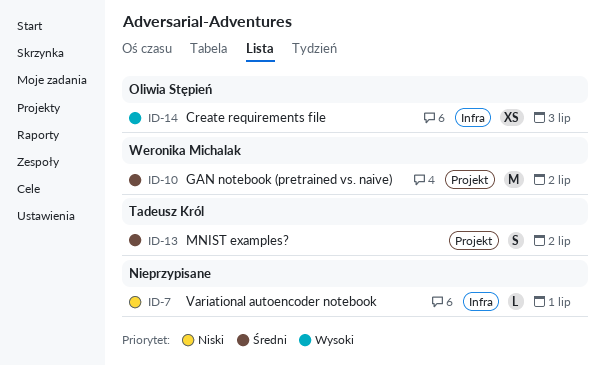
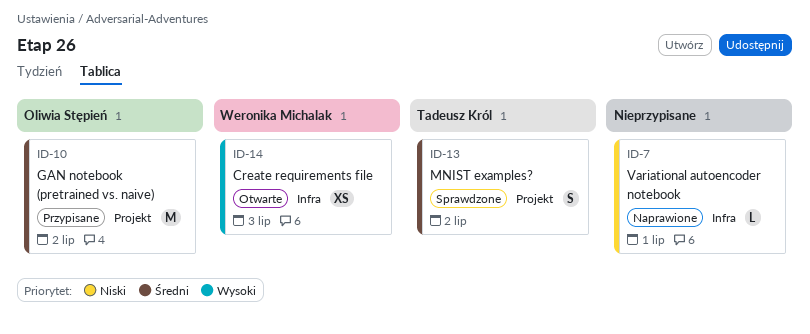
ID-10, owner: Weronika Michalak -> Oliwia Stępień
ID-14, owner: Oliwia Stępień -> Weronika Michalak

